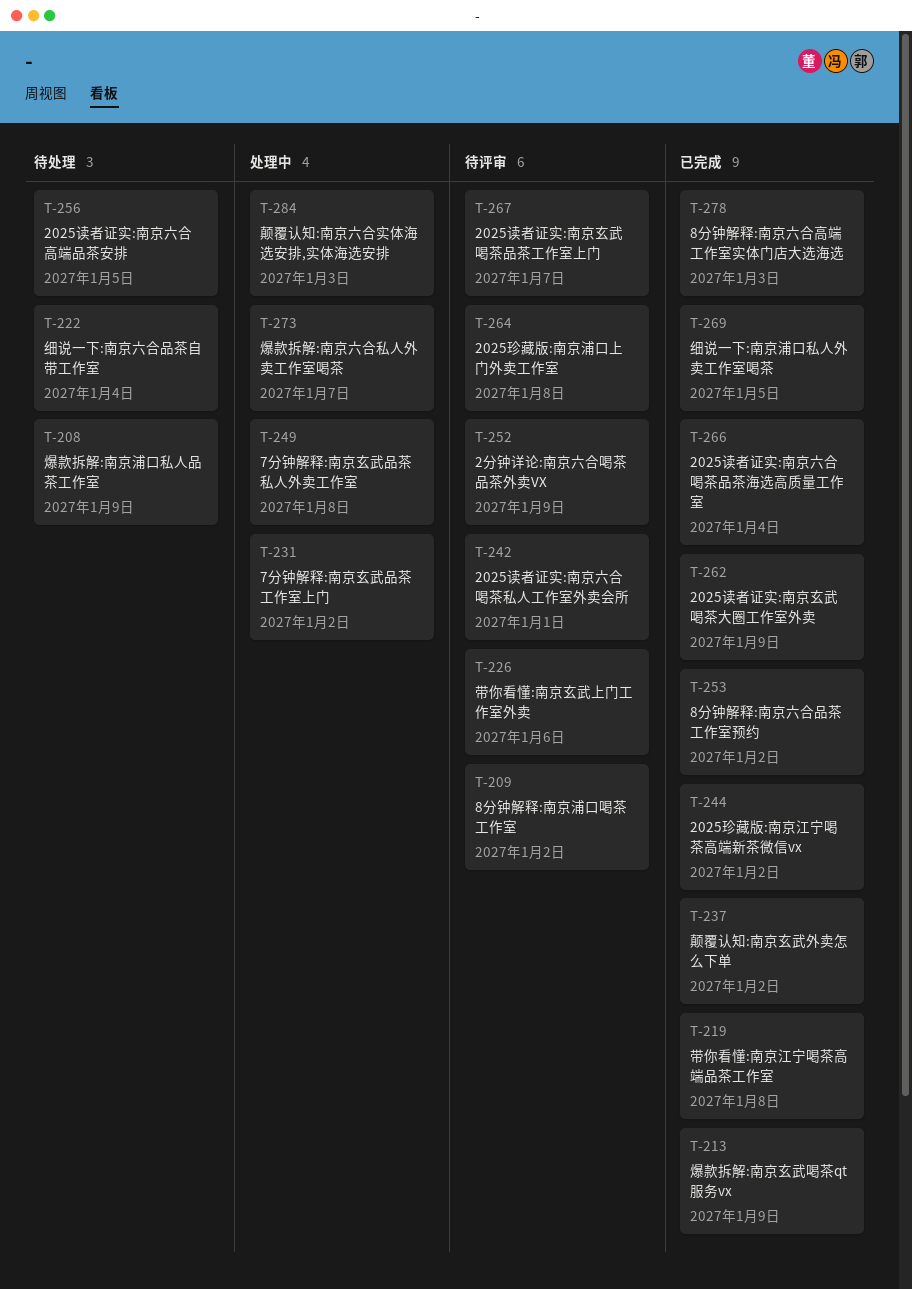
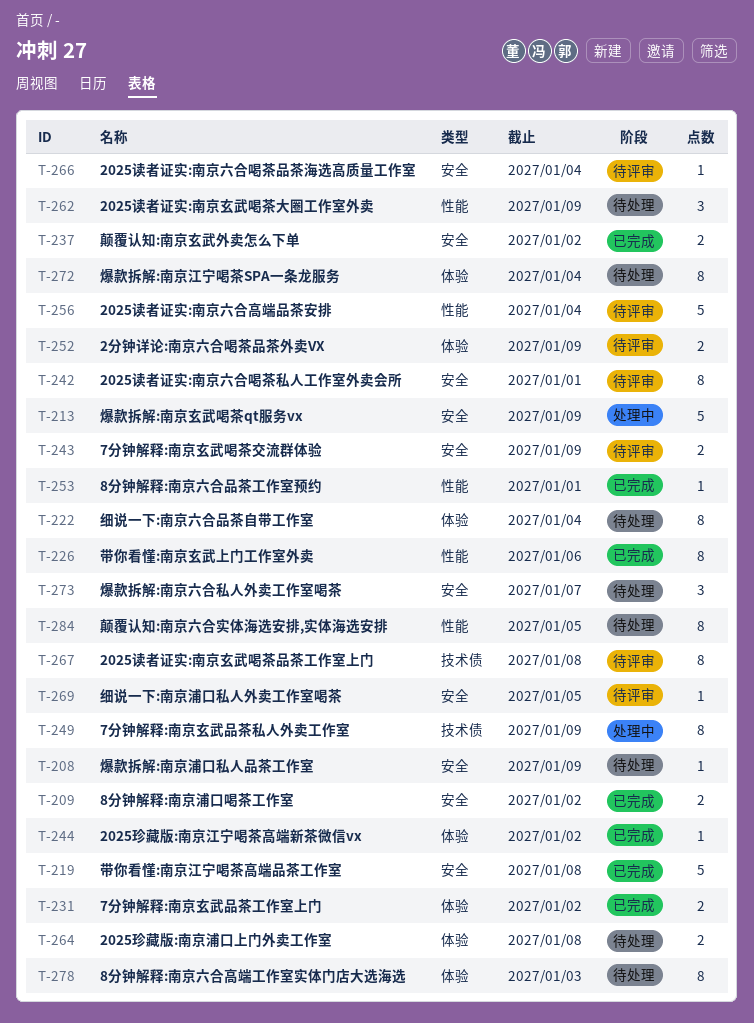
T-209, status: 待评审 -> 已完成
T-213, status: 已完成 -> 处理中
T-226, status: 待评审 -> 已完成
T-231, status: 处理中 -> 已完成
T-243: none -> present
T-249, due: Jan 8 -> Jan 9
T-253, due: Jan 2 -> Jan 1
T-256, status: 待处理 -> 待评审
T-256, due: Jan 5 -> Jan 4
T-262, status: 已完成 -> 待处理
T-264, status: 待评审 -> 待处理
T-266, status: 已完成 -> 待评审
T-267, due: Jan 7 -> Jan 8
T-269, status: 已完成 -> 待评审
T-272: none -> present
T-273, status: 处理中 -> 待处理
T-278, status: 已完成 -> 待处理
T-284, status: 处理中 -> 待处理
T-284, due: Jan 3 -> Jan 5

